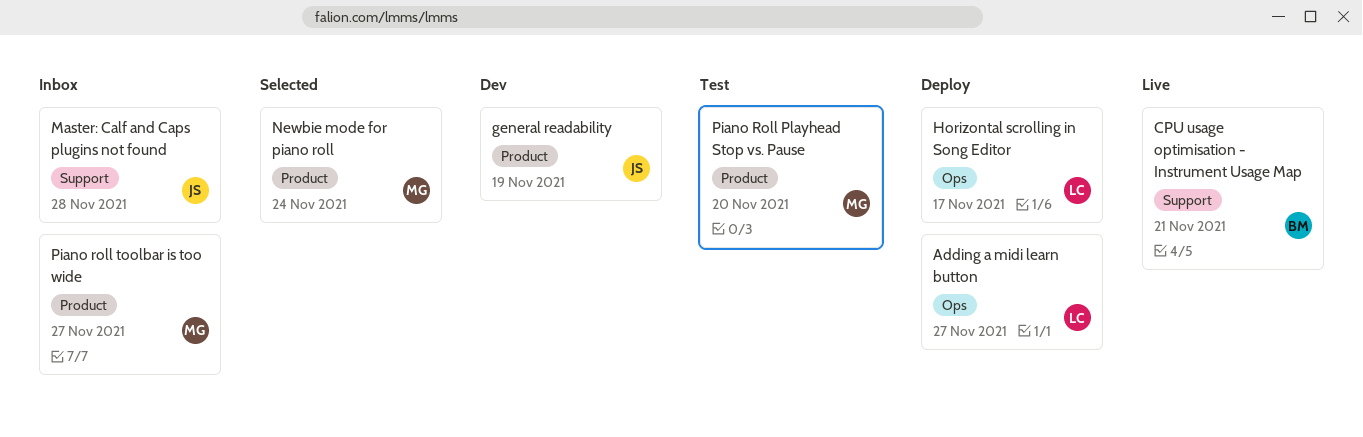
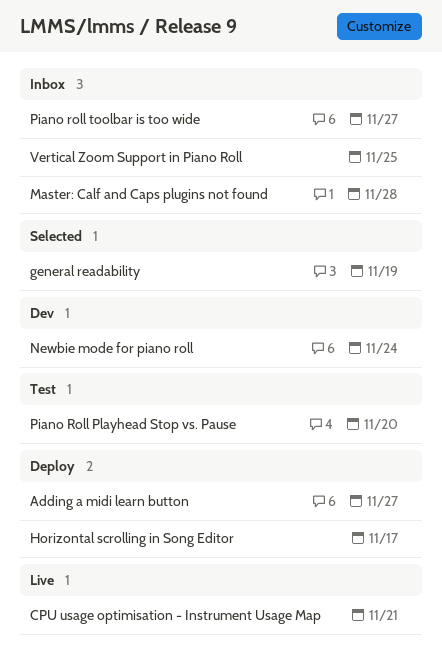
general readability, status: Dev -> Selected
Newbie mode for piano roll, status: Selected -> Dev
Vertical Zoom Support in Piano Roll: none -> present

